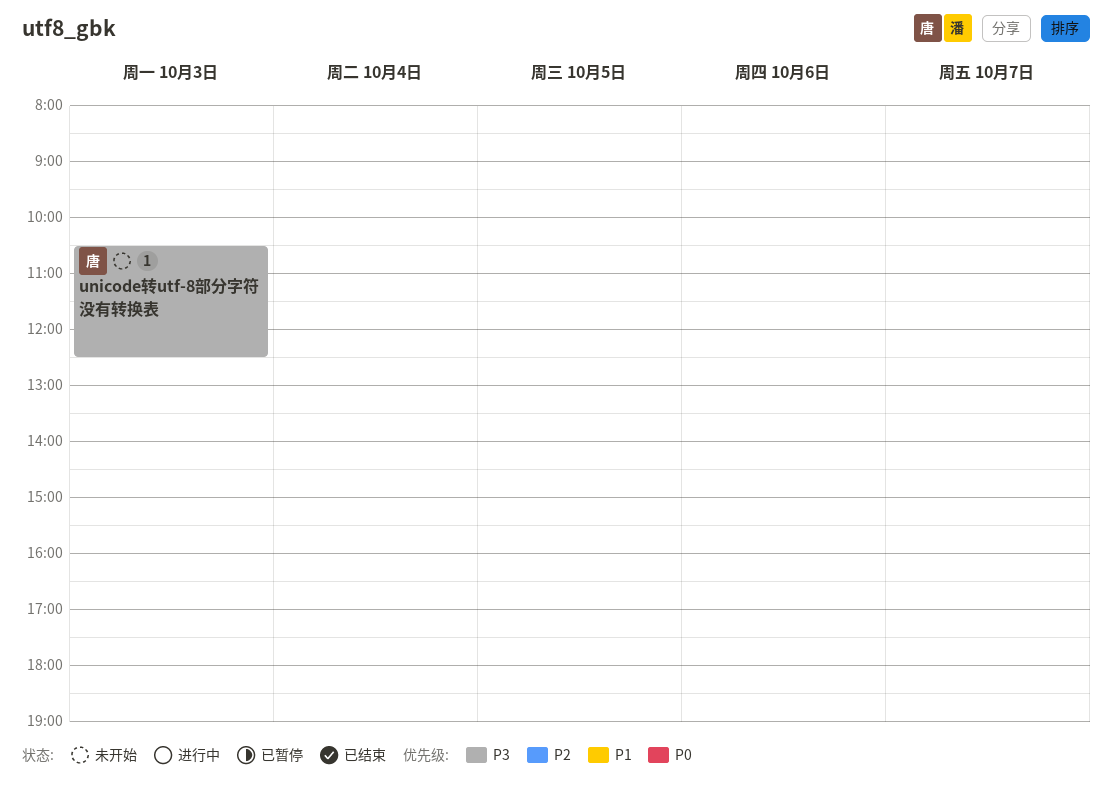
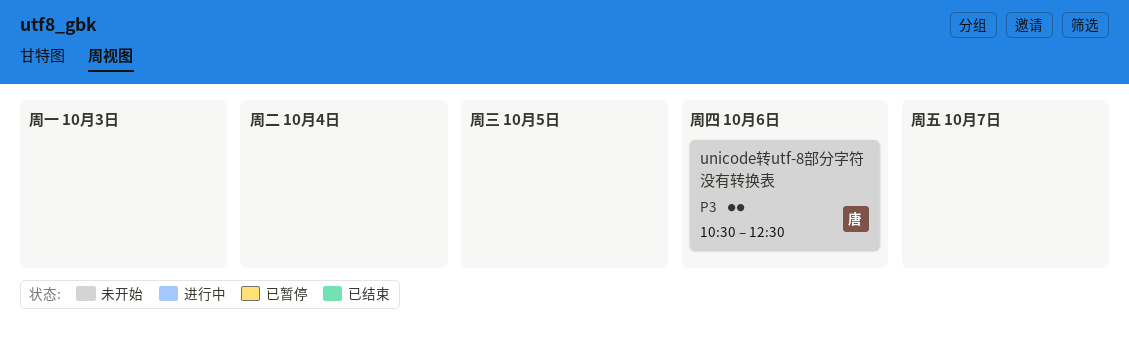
unicode转utf-8部分字符没有转换表, estimate: 1 -> 2
unicode转utf-8部分字符没有转换表, day: Oct 3 -> Oct 6

